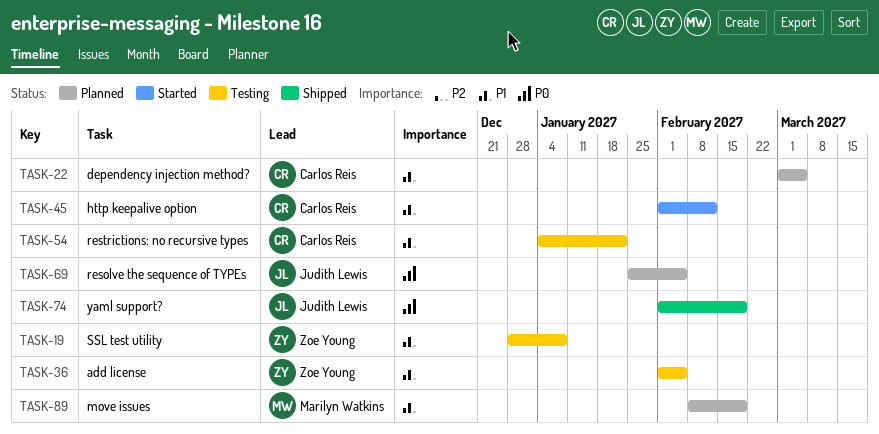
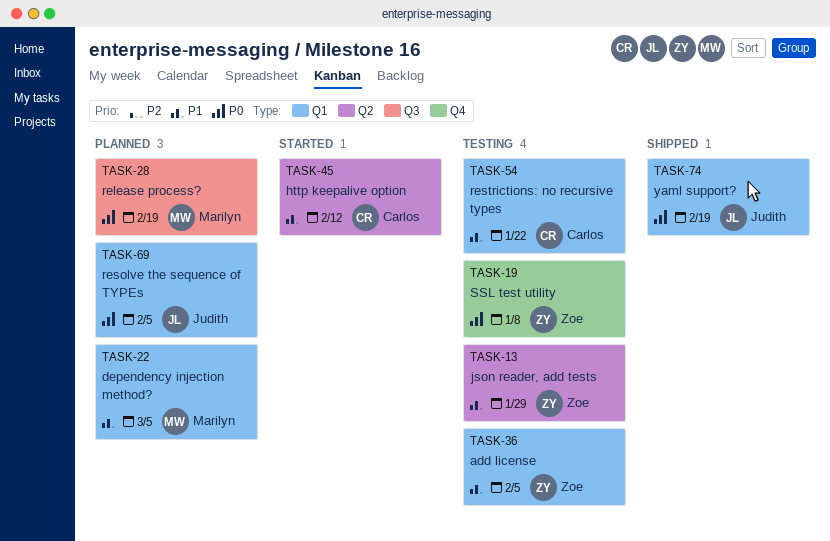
TASK-13: none -> present
TASK-19, priority: P1 -> P0
TASK-22, owner: Carlos Reis -> Marilyn Watkins
TASK-28: none -> present
TASK-89: present -> none

